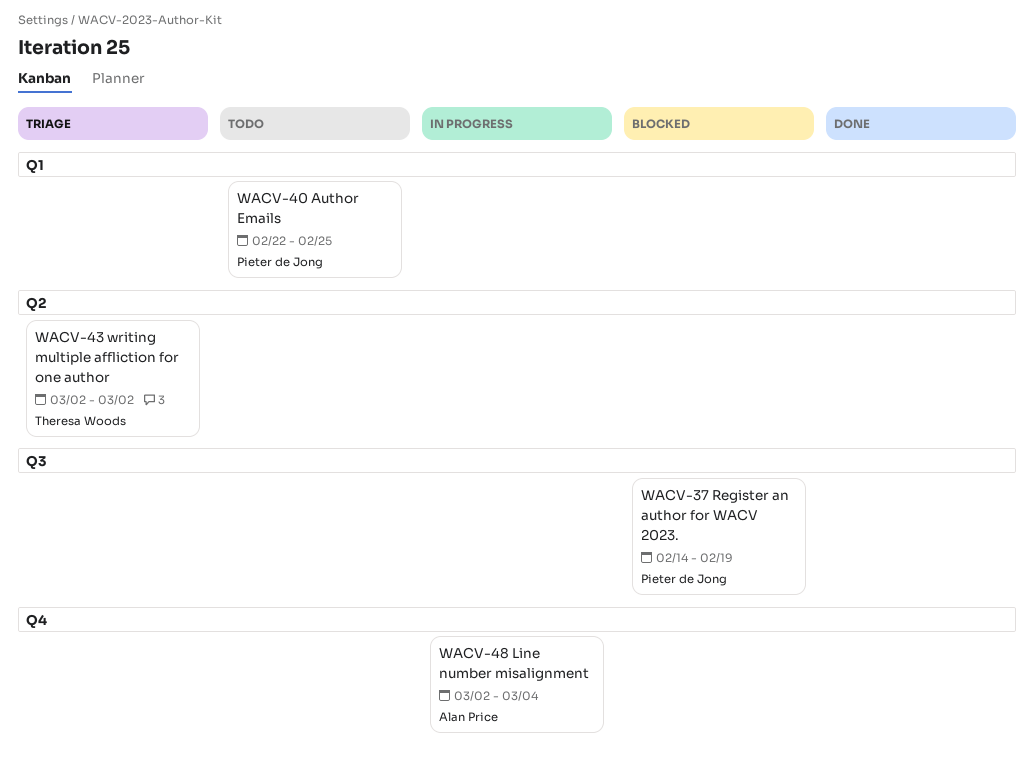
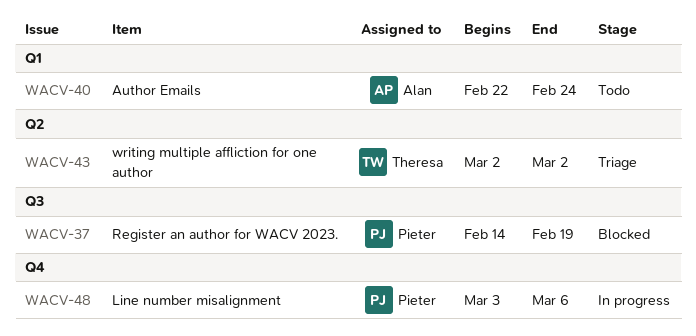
WACV-40, owner: Pieter de Jong -> Alan Price
WACV-40, due: Feb 25 -> Feb 24
WACV-48, owner: Alan Price -> Pieter de Jong
WACV-48, start: Mar 2 -> Mar 3
WACV-48, due: Mar 4 -> Mar 6

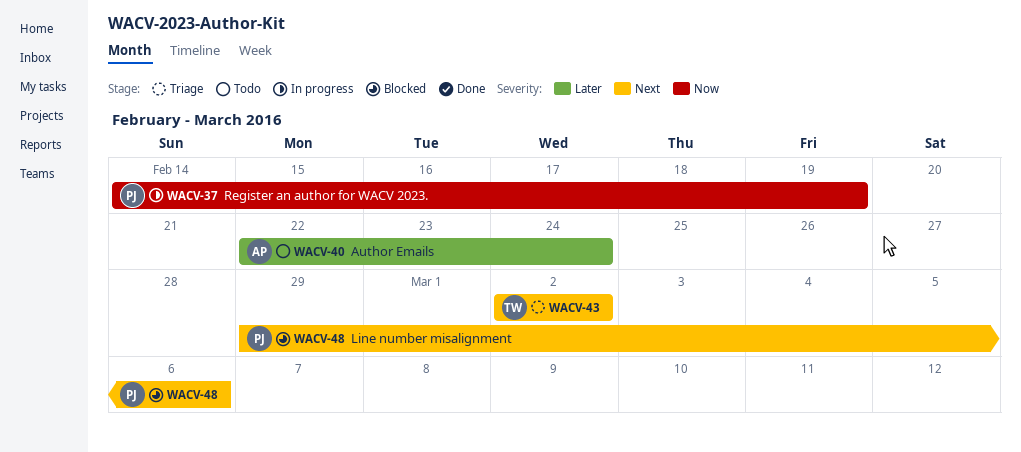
WACV-37, status: Blocked -> In progress
WACV-48, status: In progress -> Blocked
WACV-48, start: Mar 3 -> Feb 29

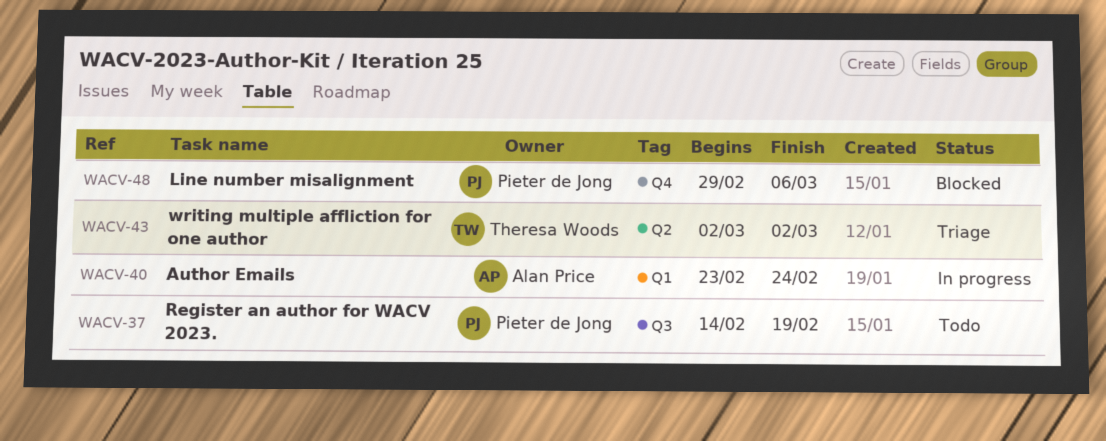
WACV-37, status: In progress -> Todo
WACV-40, status: Todo -> In progress
WACV-40, start: Feb 22 -> Feb 23

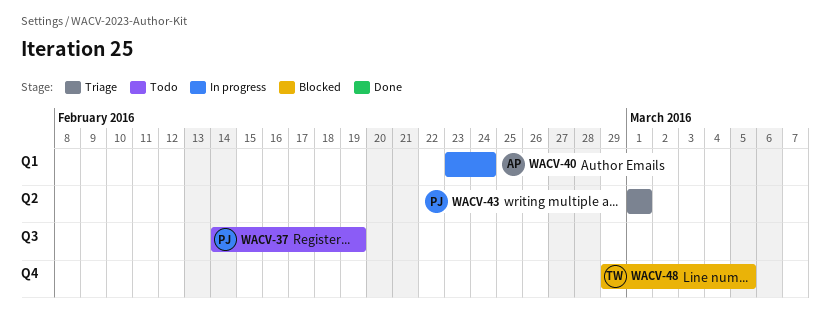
WACV-43, owner: Theresa Woods -> Pieter de Jong
WACV-43, start: Mar 2 -> Mar 1
WACV-43, due: Mar 2 -> Mar 1
WACV-48, owner: Pieter de Jong -> Theresa Woods
WACV-48, due: Mar 6 -> Mar 5

